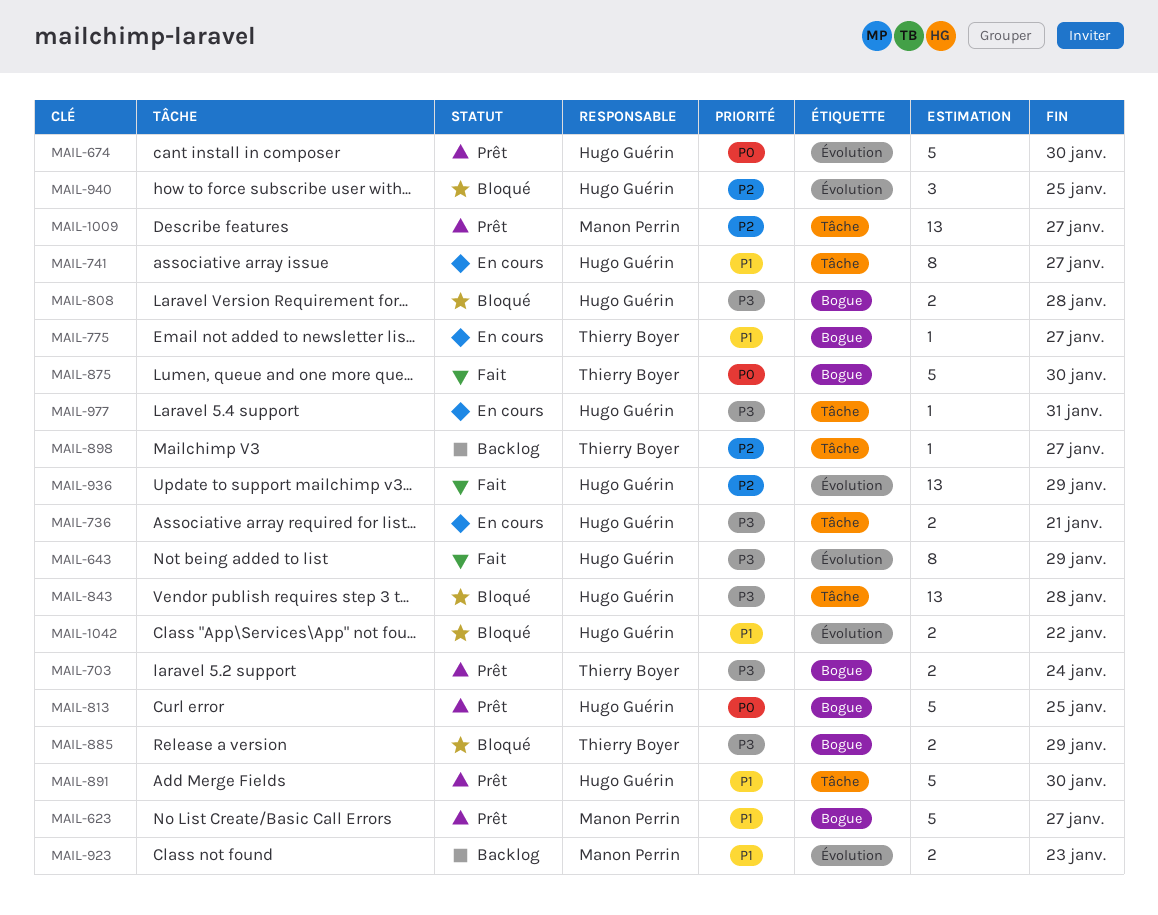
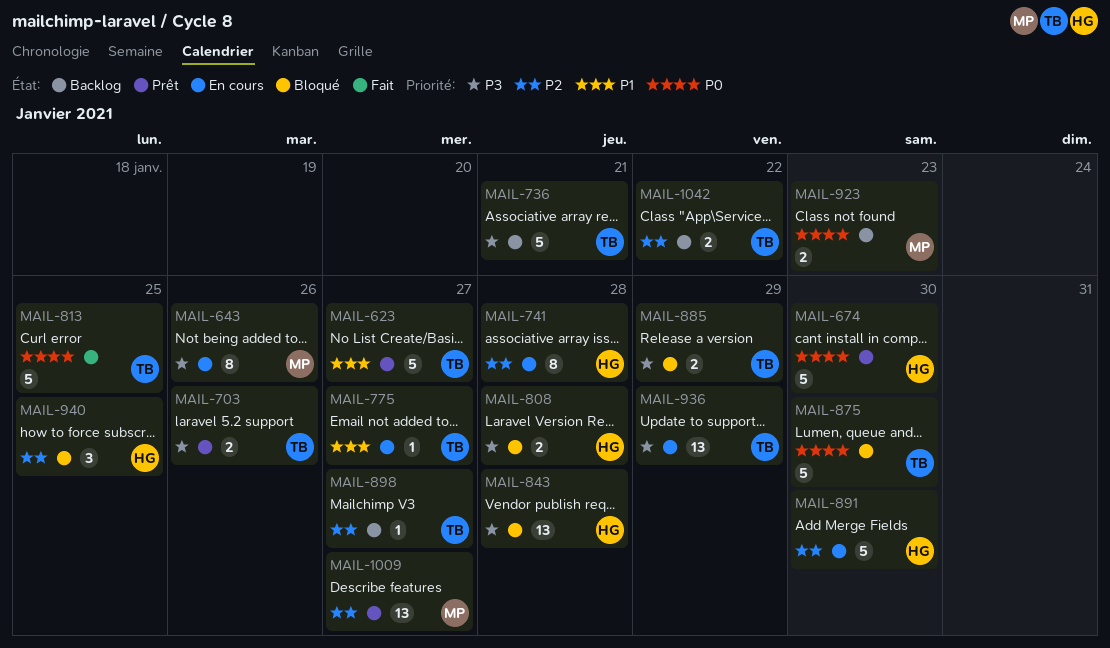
MAIL-623, owner: Manon Perrin -> Thierry Boyer
MAIL-643, status: Fait -> En cours
MAIL-643, owner: Hugo Guérin -> Manon Perrin
MAIL-643, due: Jan 29 -> Jan 26
MAIL-703, due: Jan 24 -> Jan 26
MAIL-736, status: En cours -> Backlog
MAIL-736, owner: Hugo Guérin -> Thierry Boyer
MAIL-736, estimate: 2 -> 5
MAIL-741, priority: P1 -> P2
MAIL-741, due: Jan 27 -> Jan 28
MAIL-813, status: Prêt -> Fait
MAIL-813, owner: Hugo Guérin -> Thierry Boyer
MAIL-875, status: Fait -> Bloqué
MAIL-891, status: Prêt -> En cours
MAIL-891, priority: P1 -> P2
MAIL-923, priority: P1 -> P0
MAIL-936, status: Fait -> En cours
MAIL-936, owner: Hugo Guérin -> Thierry Boyer
MAIL-936, priority: P2 -> P3
MAIL-977: present -> none
MAIL-1042, status: Bloqué -> Backlog
MAIL-1042, owner: Hugo Guérin -> Thierry Boyer
MAIL-1042, priority: P1 -> P2

